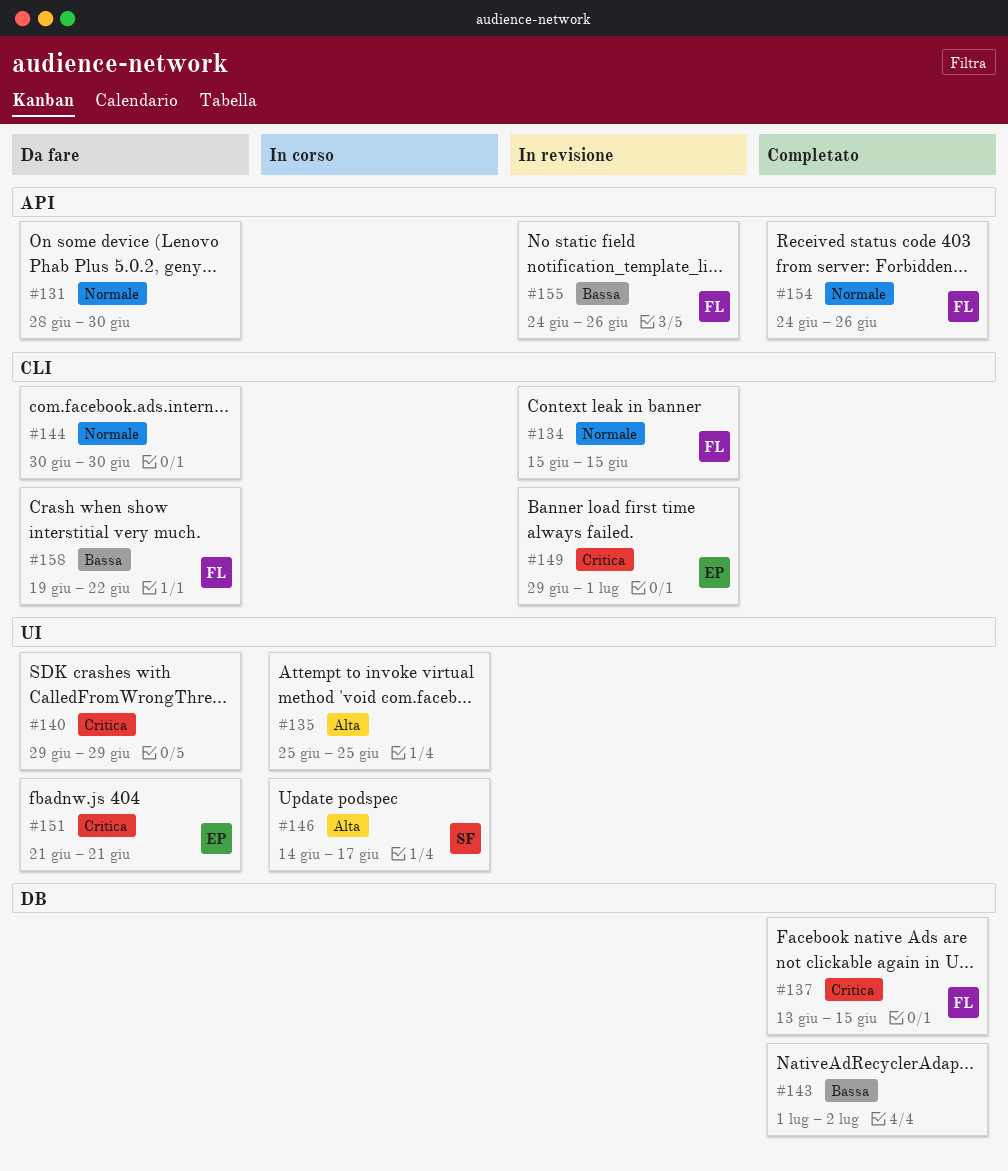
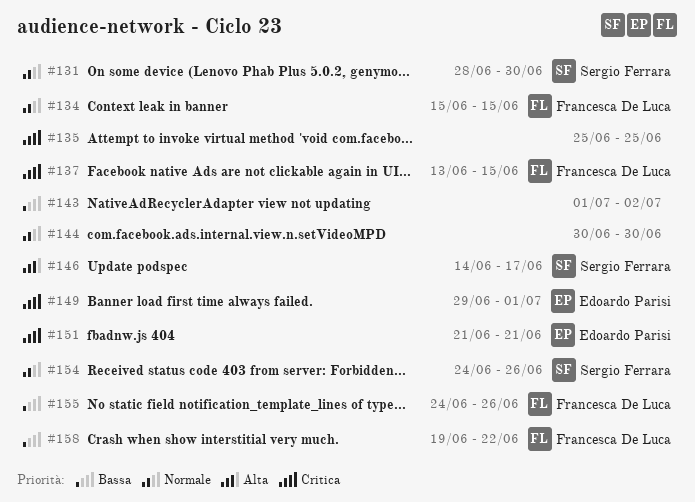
#131, owner: none -> Sergio Ferrara
#135, priority: Alta -> Critica
#140: present -> none
#154, owner: Francesca De Luca -> Sergio Ferrara

